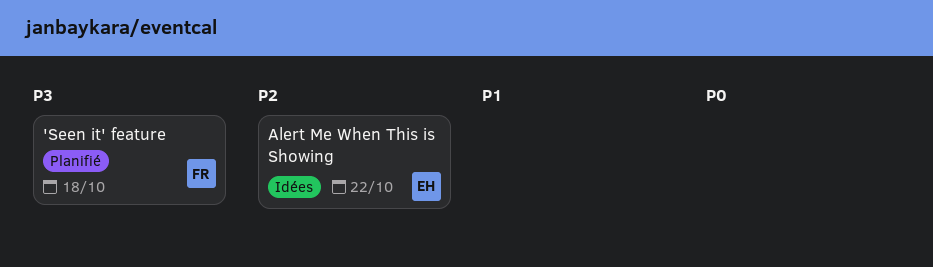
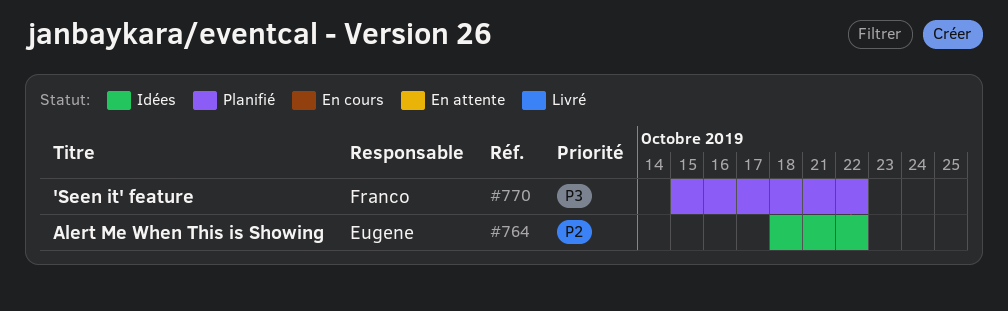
'Seen it' feature, due: Oct 18 -> Oct 22

